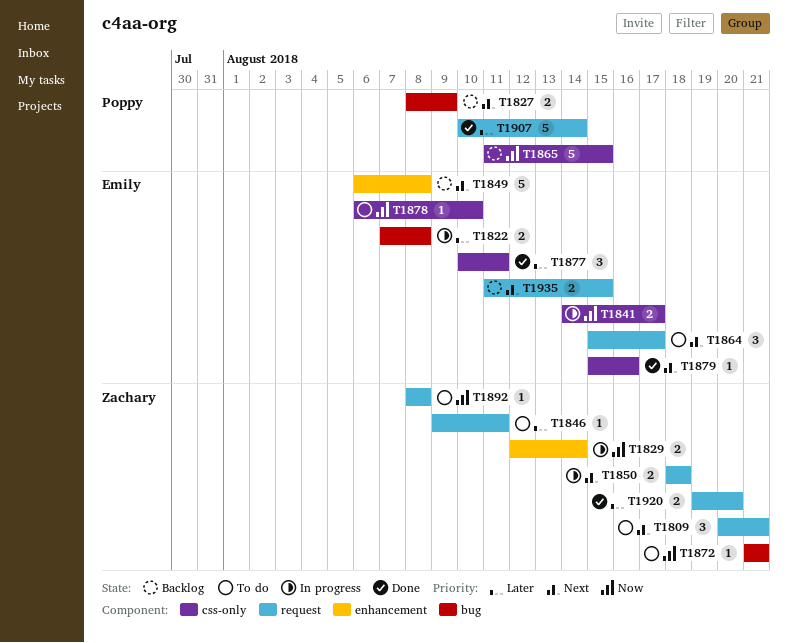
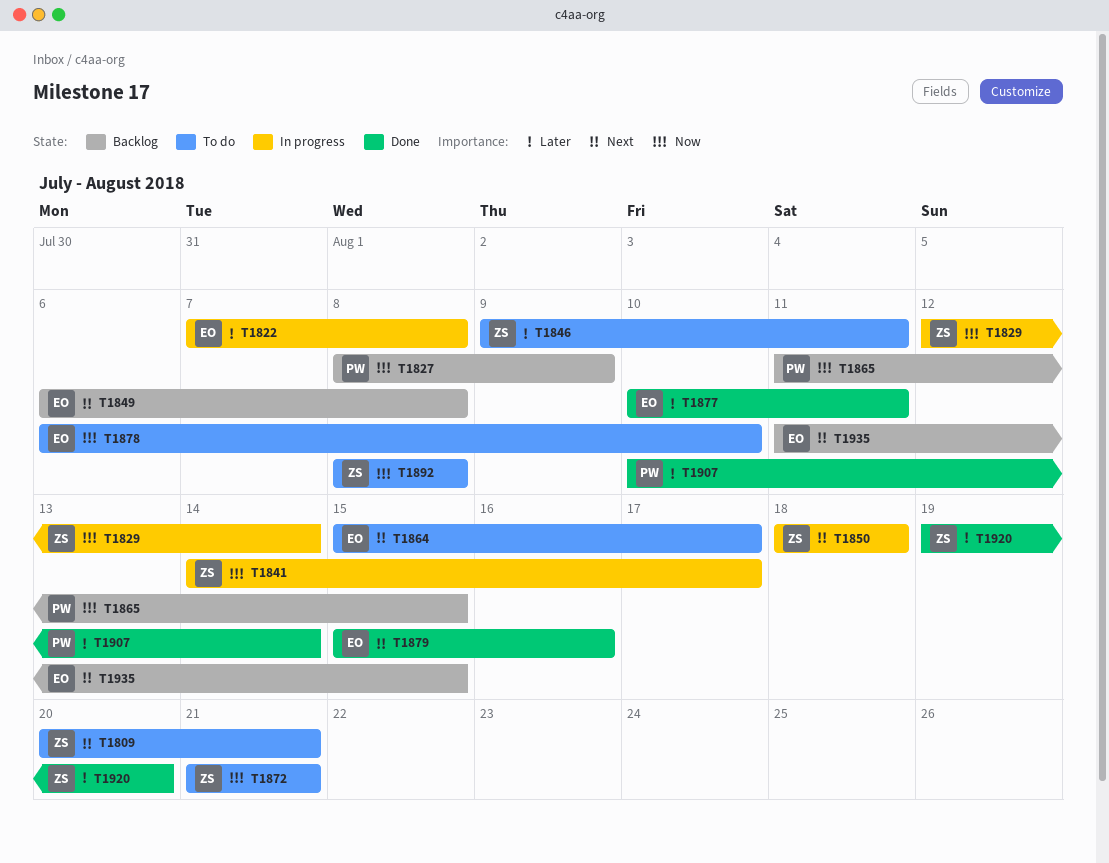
T1827, priority: Next -> Now
T1841, owner: Emily -> Zachary

